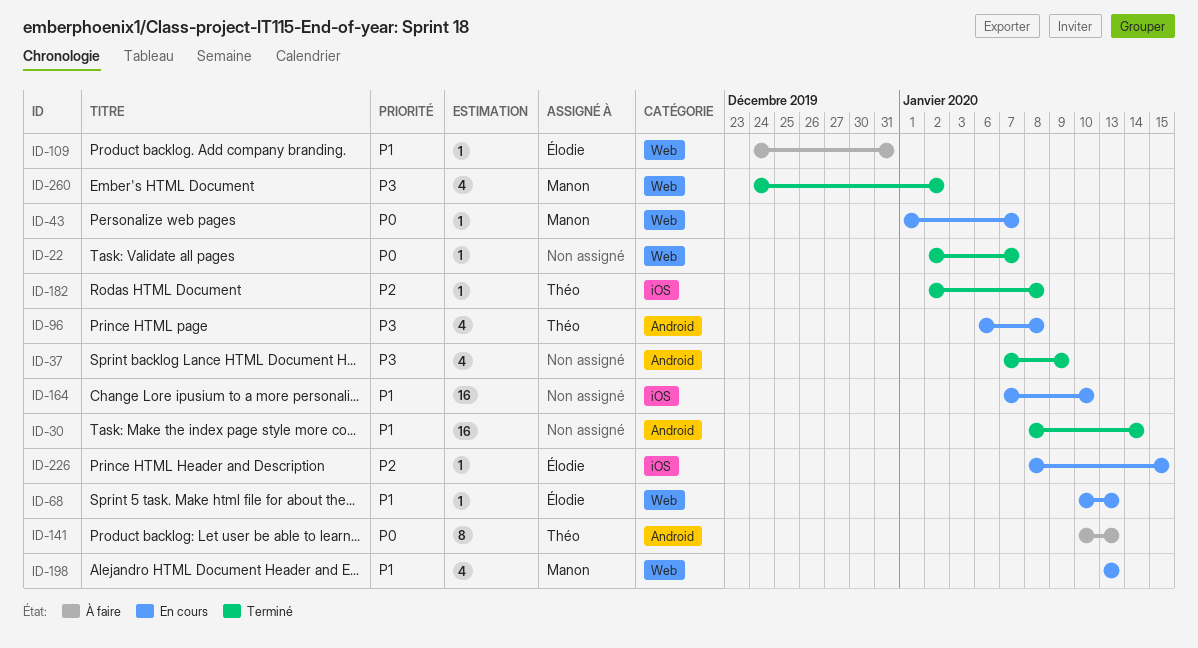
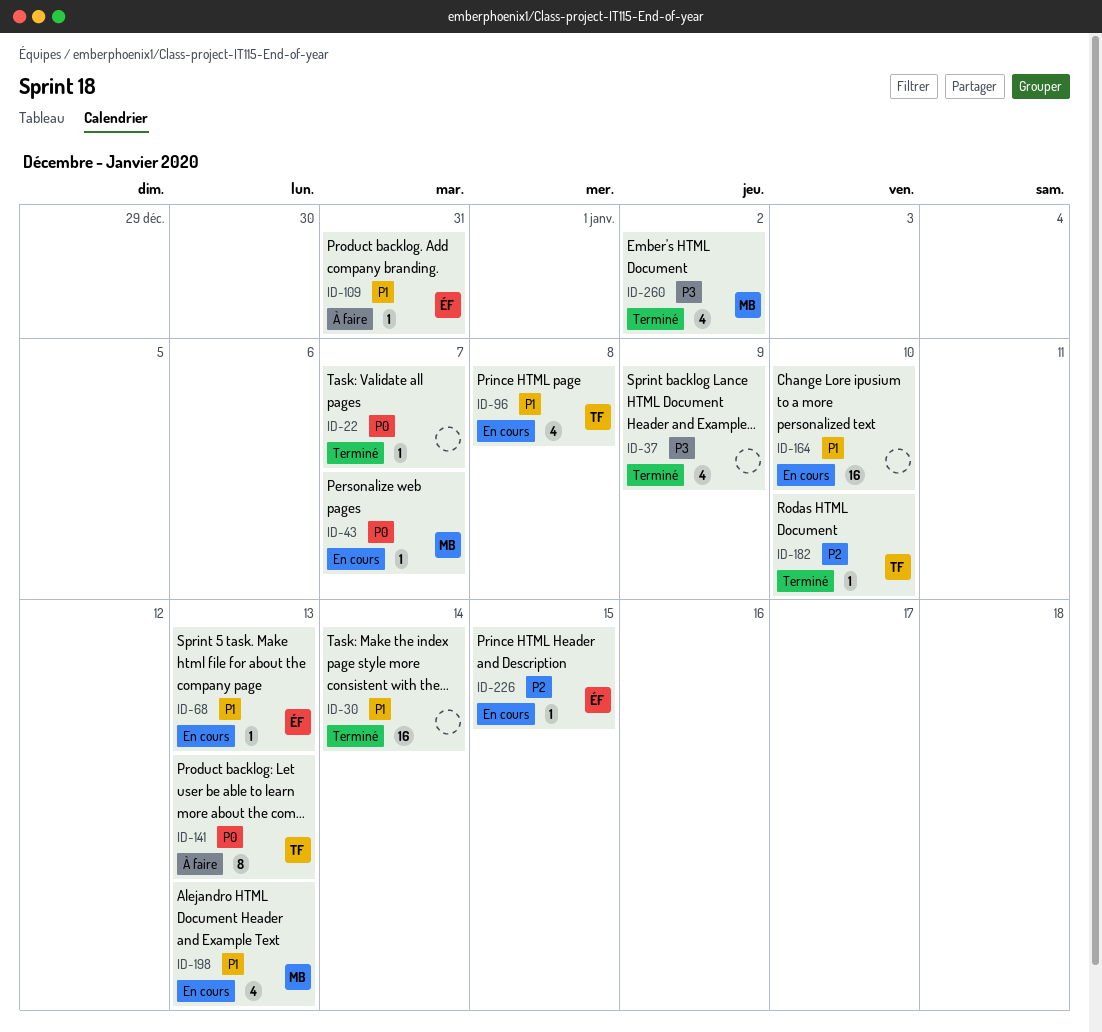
ID-96, priority: P3 -> P1
ID-182, due: Jan 8 -> Jan 10

